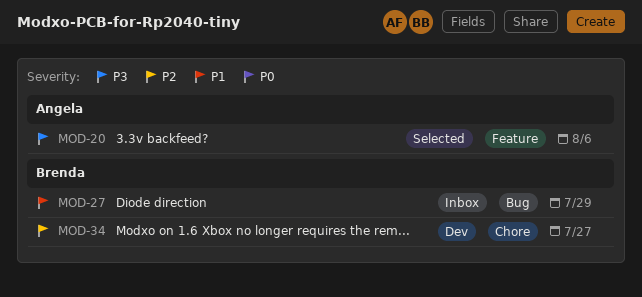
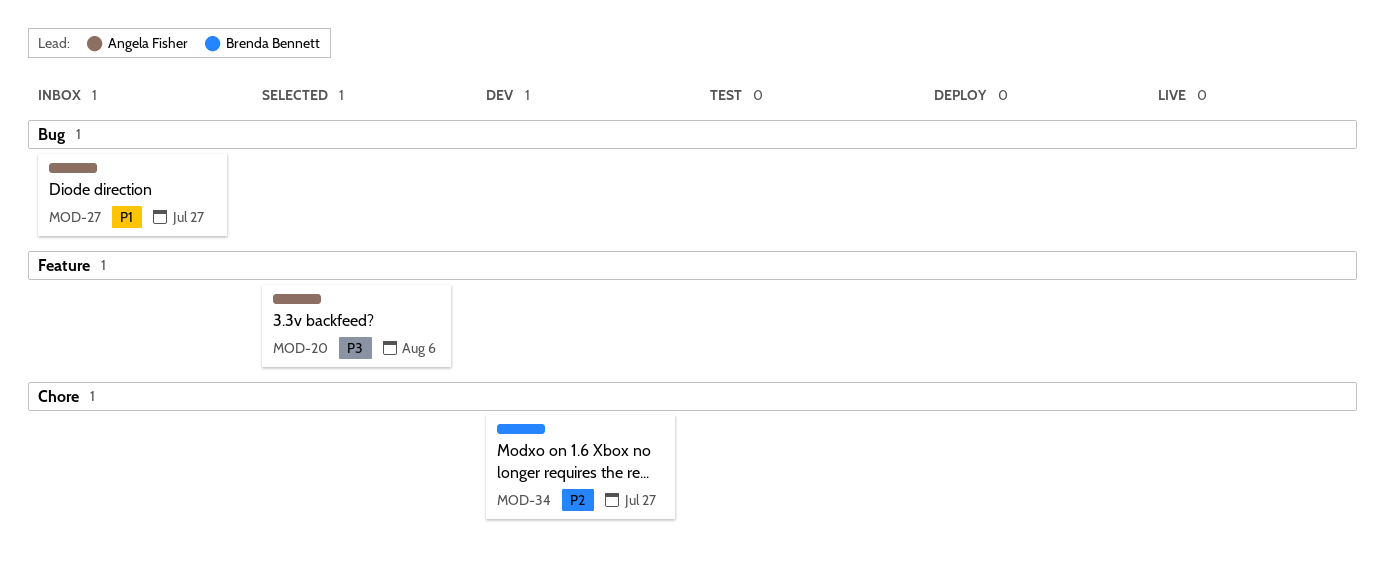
MOD-27, owner: Brenda Bennett -> Angela Fisher
MOD-27, due: Jul 29 -> Jul 27

